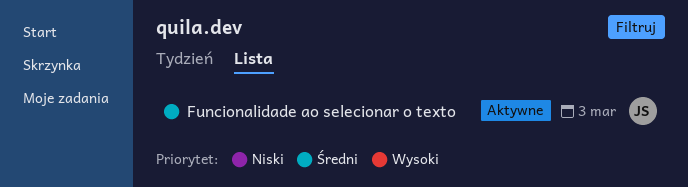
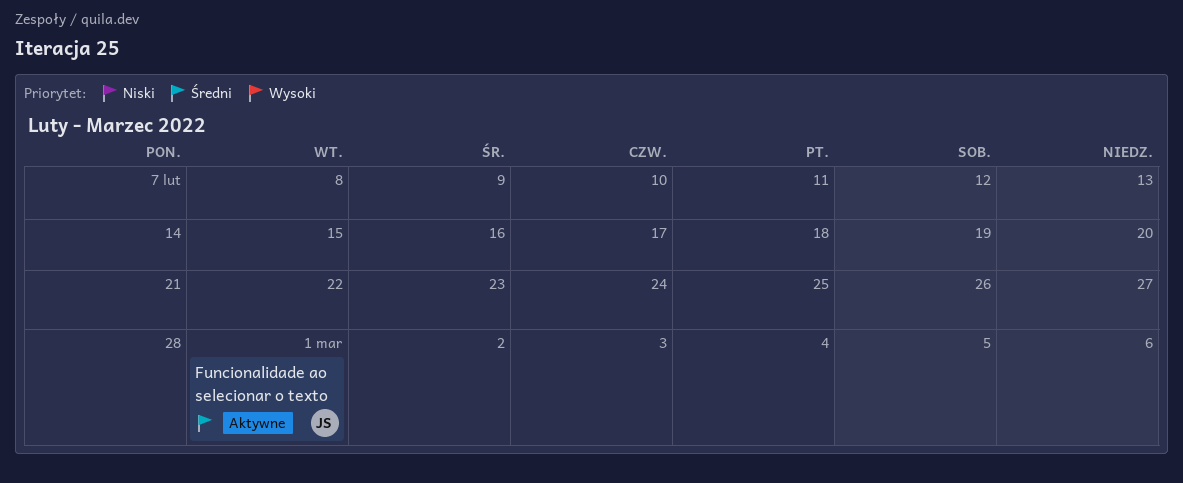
Funcionalidade ao selecionar o texto, due: Mar 3 -> Mar 1

